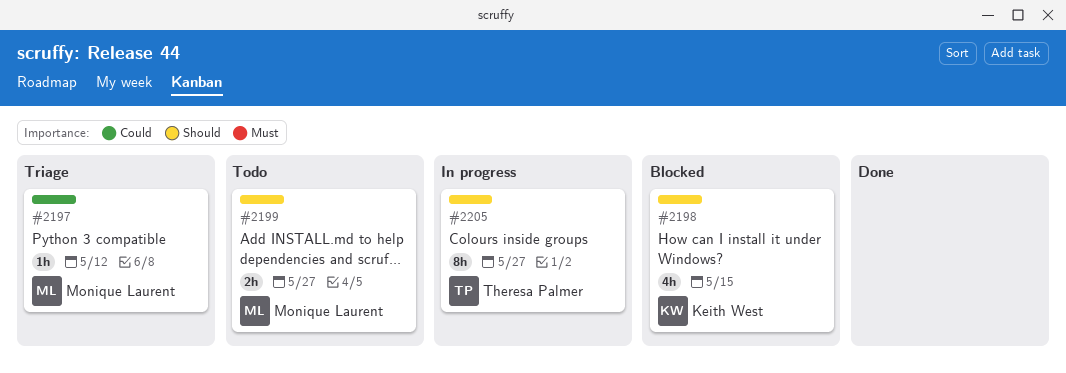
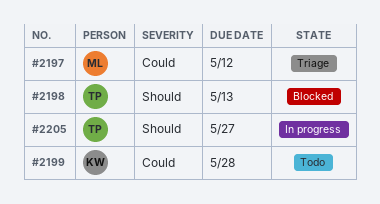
#2198, owner: Keith West -> Theresa Palmer
#2198, due: May 15 -> May 13
#2199, owner: Monique Laurent -> Keith West
#2199, priority: Should -> Could
#2199, due: May 27 -> May 28

